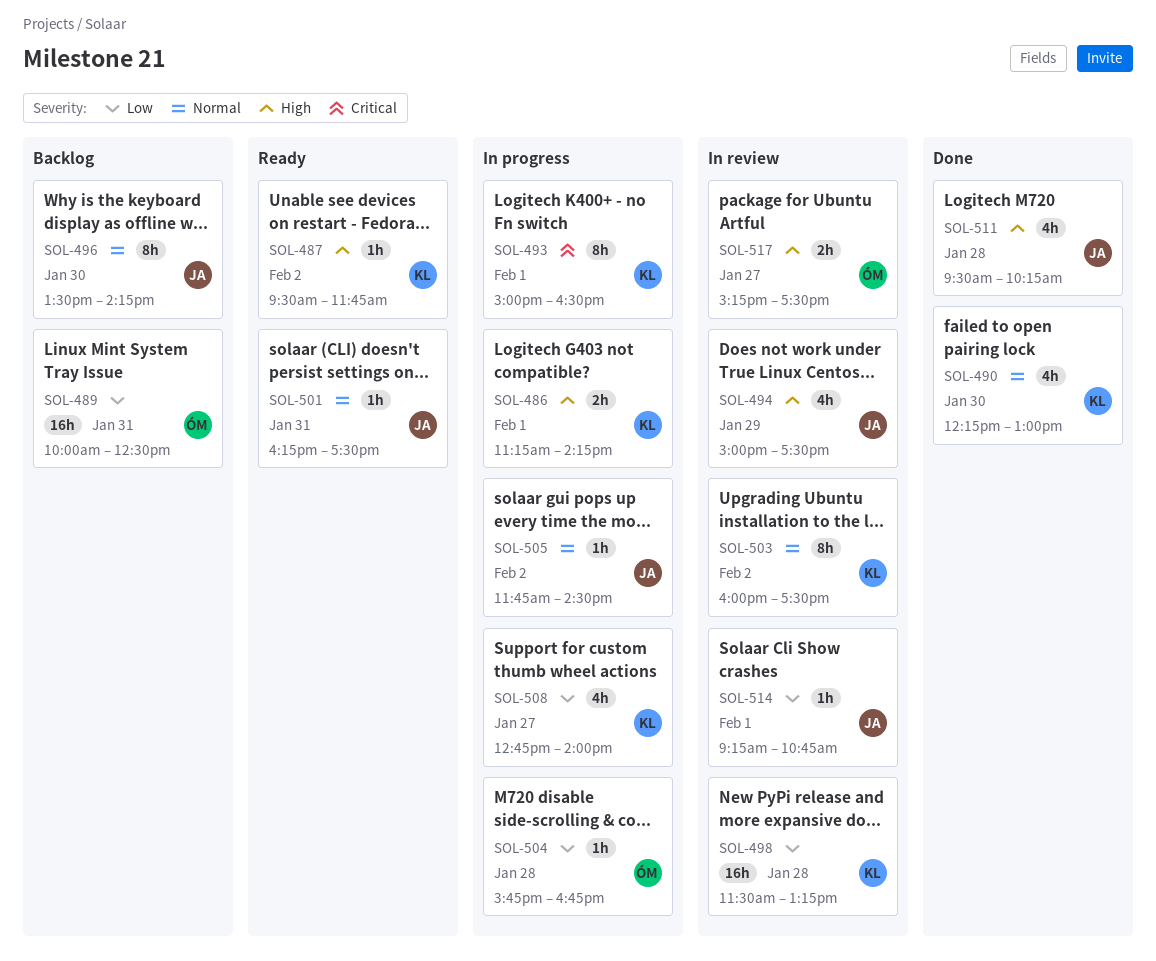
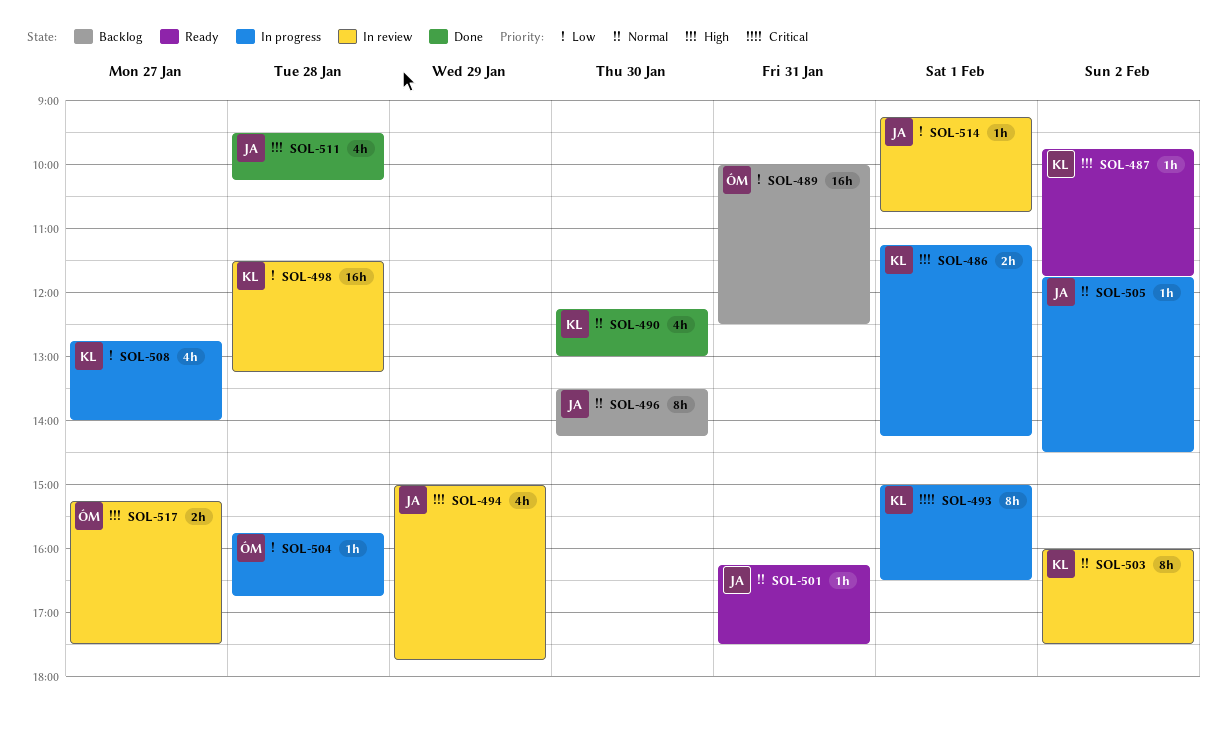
SOL-487, begins: 09:30 -> 09:45
SOL-494, ends: 17:30 -> 17:45

